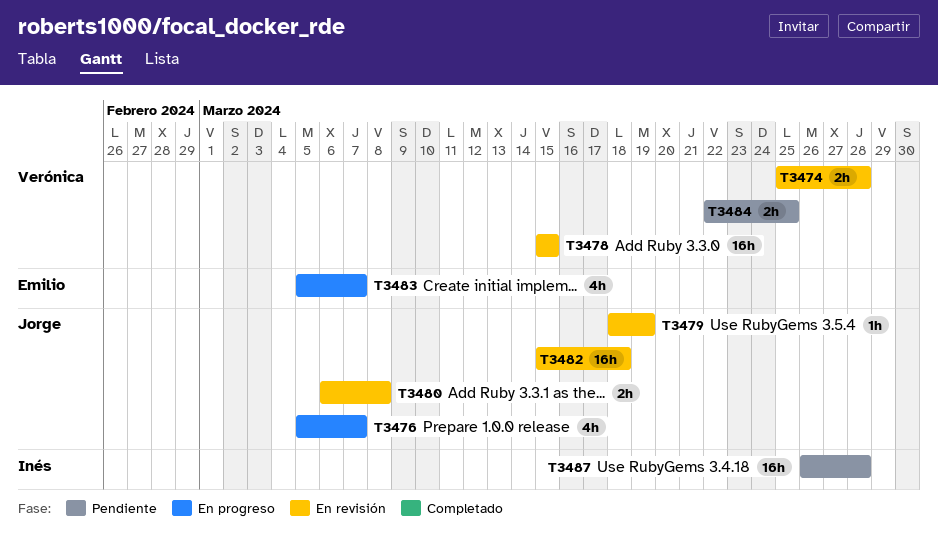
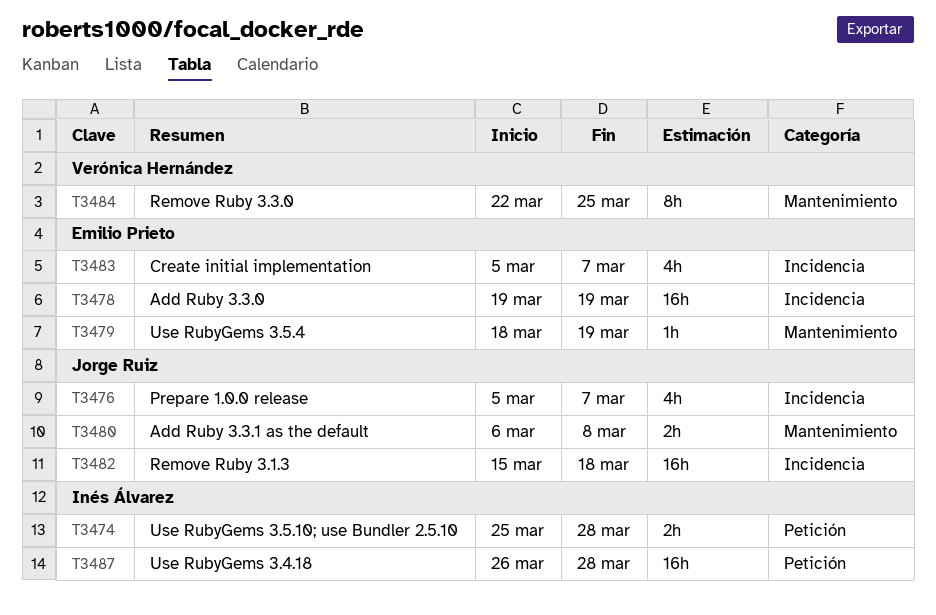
T3474, owner: Verónica Hernández -> Inés Álvarez
T3478, owner: Verónica Hernández -> Emilio Prieto
T3478, start: Mar 15 -> Mar 19
T3478, due: Mar 15 -> Mar 19
T3479, owner: Jorge Ruiz -> Emilio Prieto
T3484, estimate: 2h -> 8h

